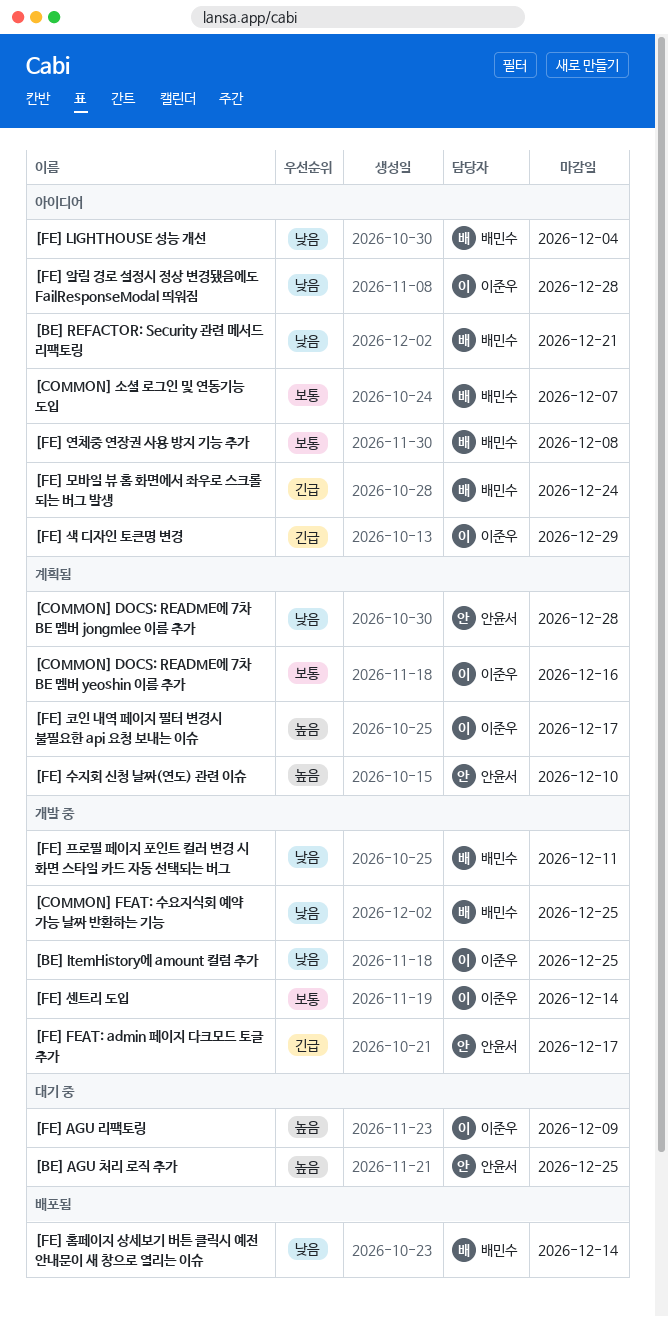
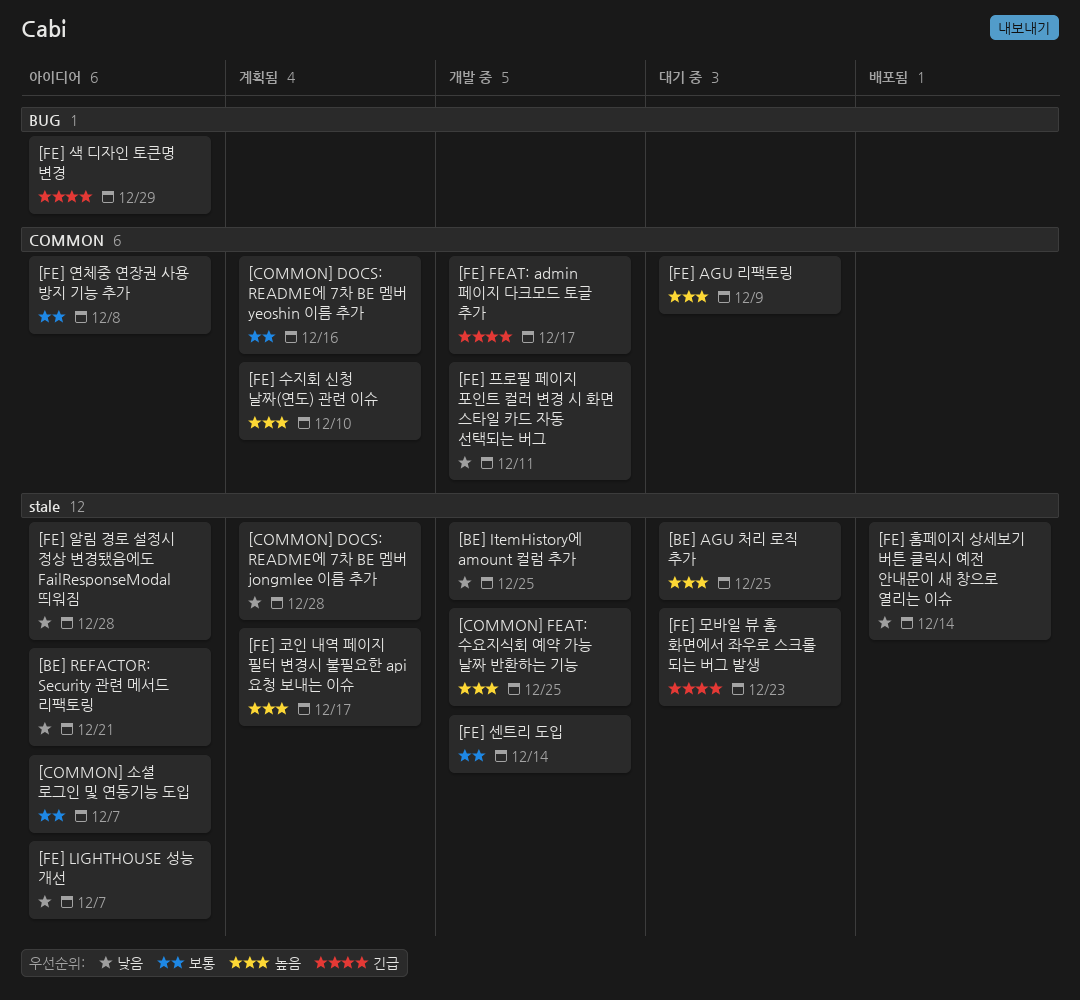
[COMMON] FEAT: 수요지식회 예약 가능 날짜 반환하는 기능, priority: 낮음 -> 높음
[FE] LIGHTHOUSE 성능 개선, due: Dec 4 -> Dec 7
[FE] 모바일 뷰 홈 화면에서 좌우로 스크롤 되는 버그 발생, status: 아이디어 -> 대기 중
[FE] 모바일 뷰 홈 화면에서 좌우로 스크롤 되는 버그 발생, due: Dec 24 -> Dec 23

